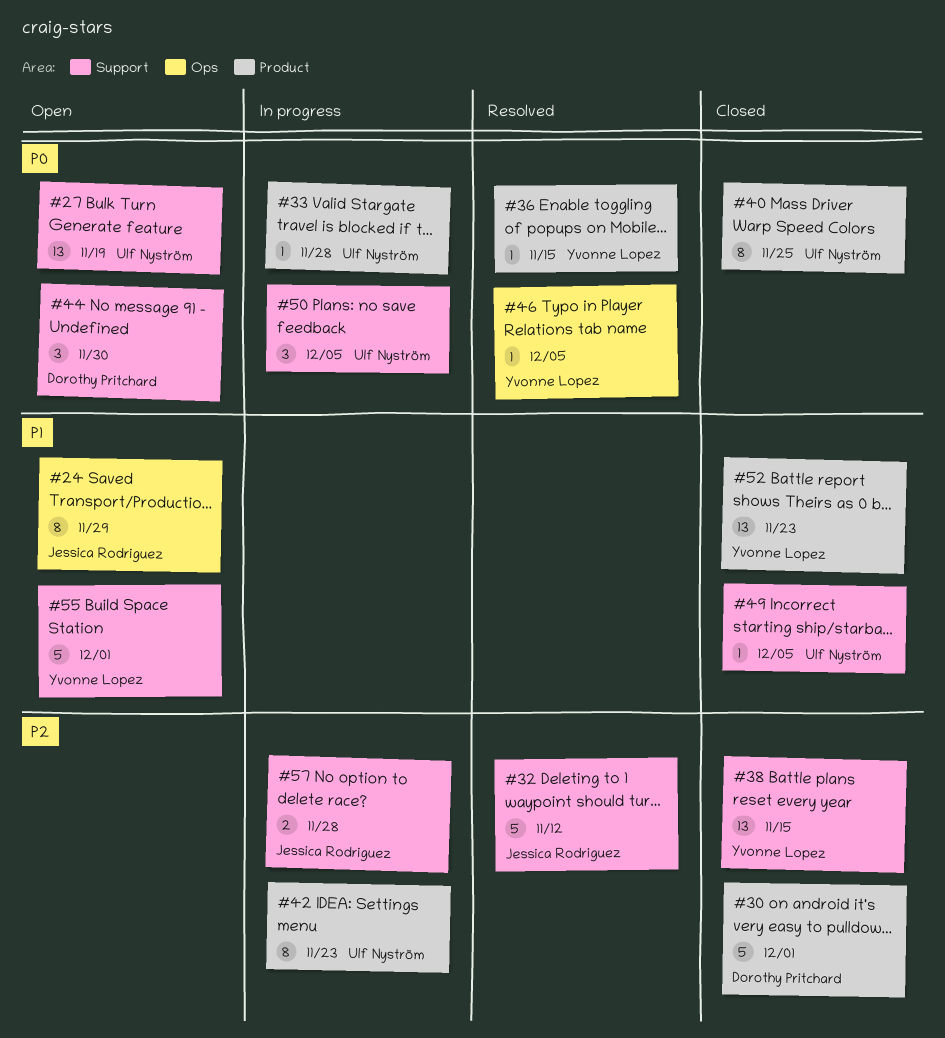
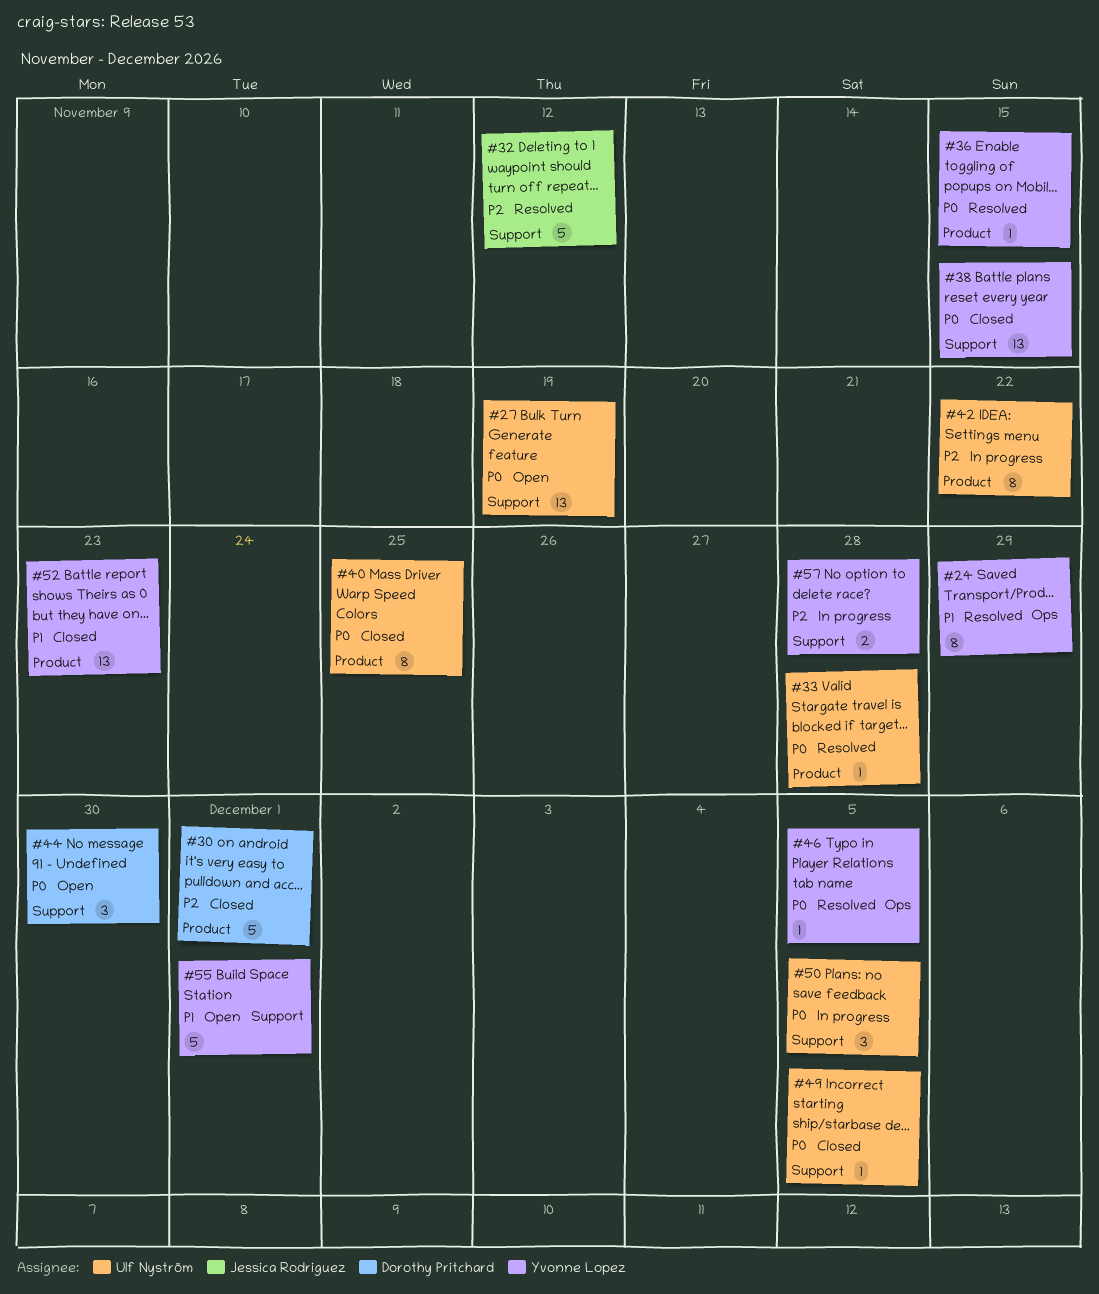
#24, status: Open -> Resolved
#24, owner: Jessica Rodriguez -> Yvonne Lopez
#33, status: In progress -> Resolved
#38, priority: P2 -> P0
#42, due: Nov 23 -> Nov 22
#49, priority: P1 -> P0
#57, owner: Jessica Rodriguez -> Yvonne Lopez

